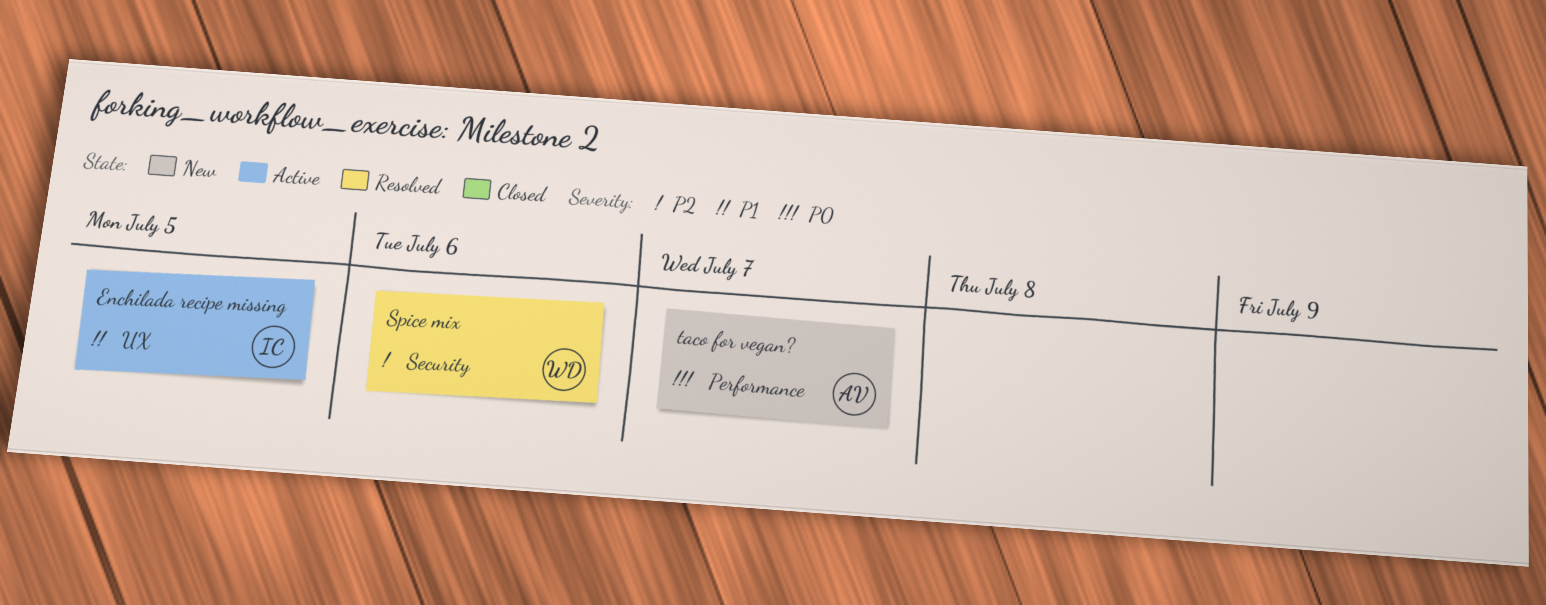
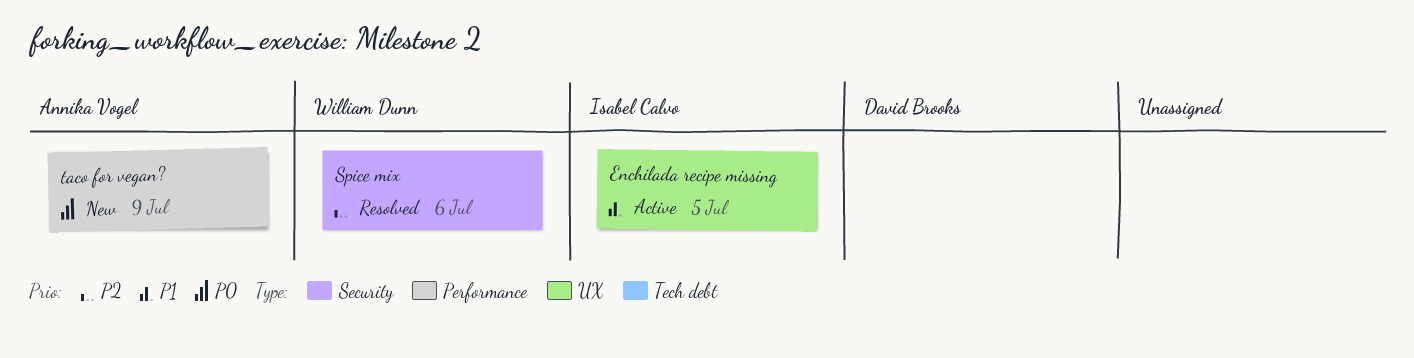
taco for vegan?, due: Jul 7 -> Jul 9

